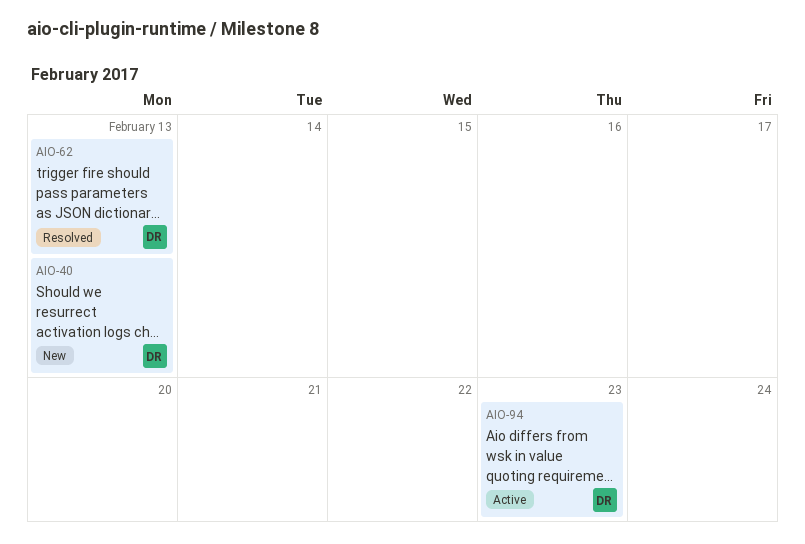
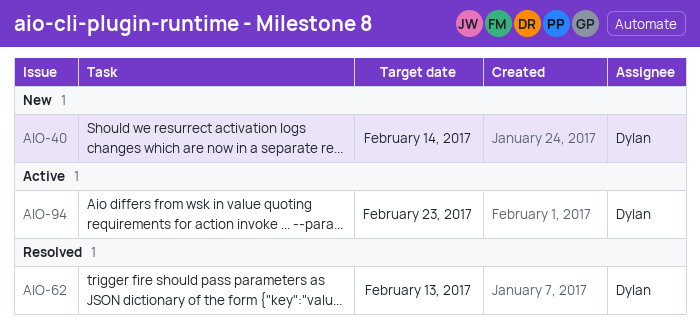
AIO-40, due: Feb 13 -> Feb 14

